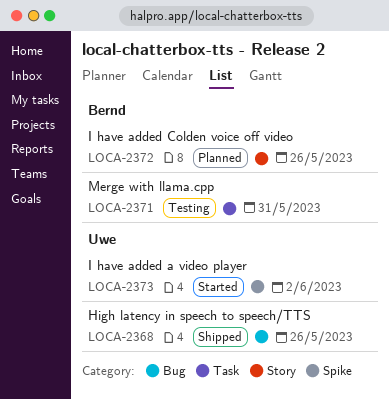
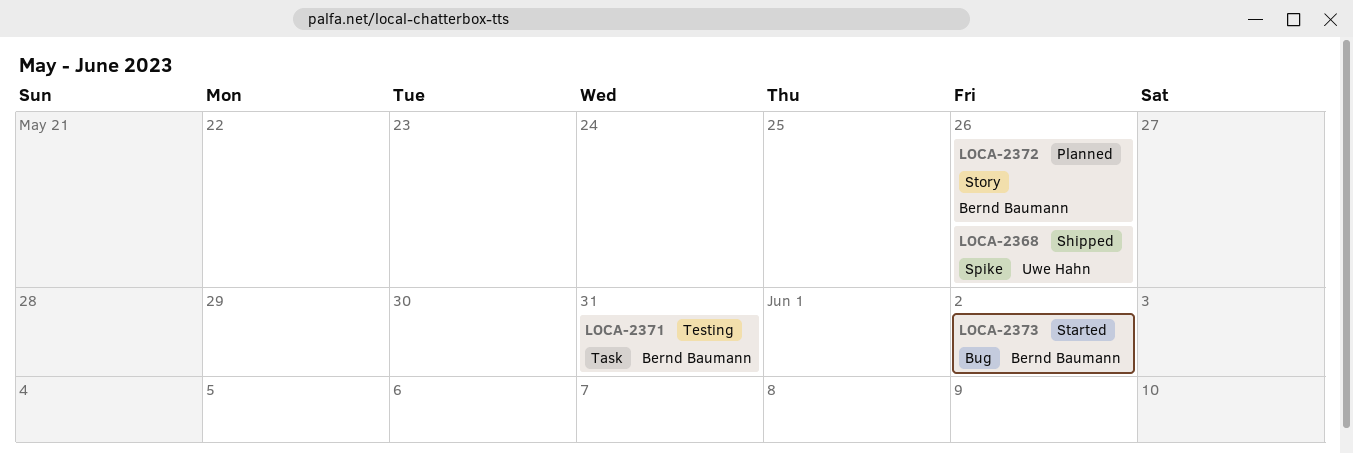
LOCA-2368, label: Bug -> Spike
LOCA-2373, owner: Uwe Hahn -> Bernd Baumann
LOCA-2373, label: Spike -> Bug

